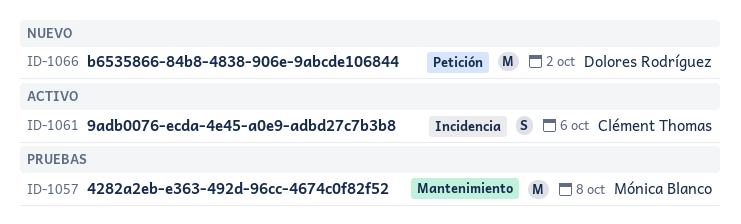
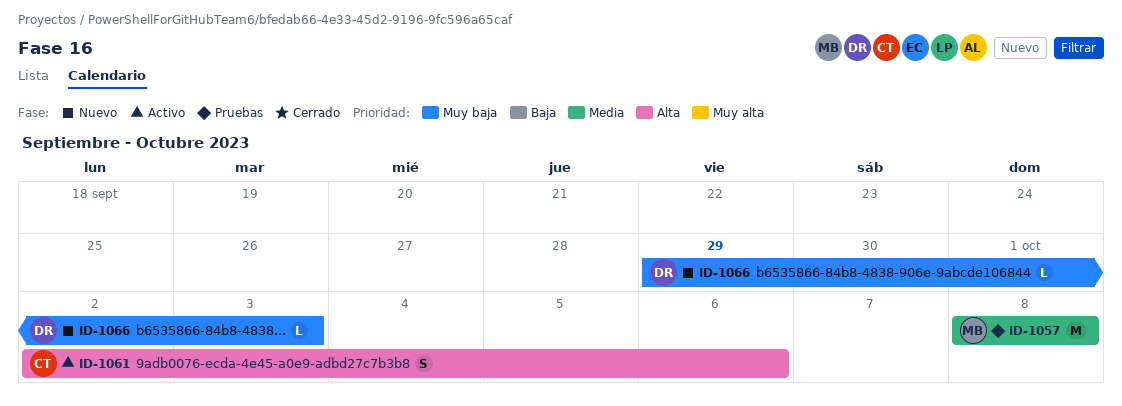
ID-1066, estimate: M -> L
ID-1066, due: Oct 2 -> Oct 3

